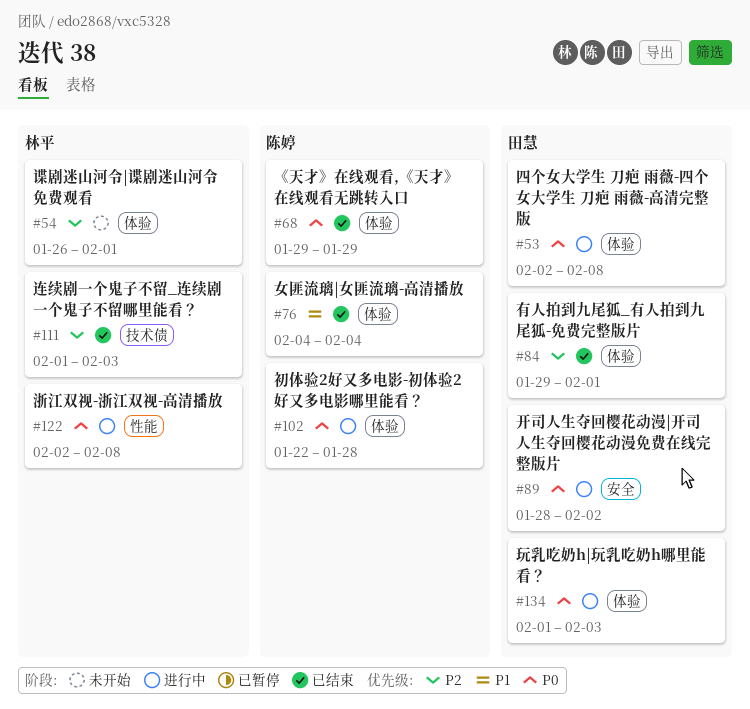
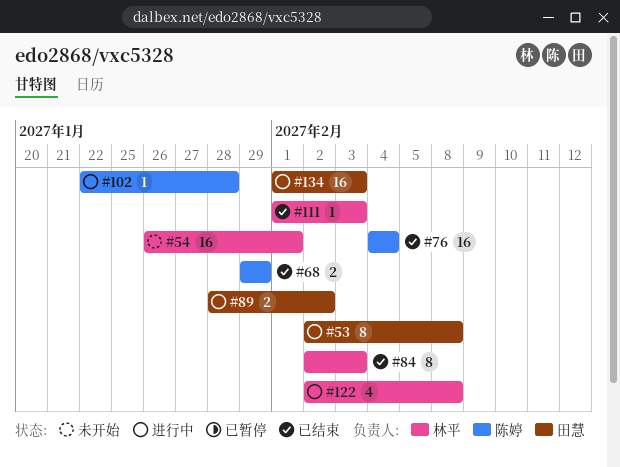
#84, owner: 田慧 -> 林平
#84, start: Jan 29 -> Feb 2
#84, due: Feb 1 -> Feb 3

